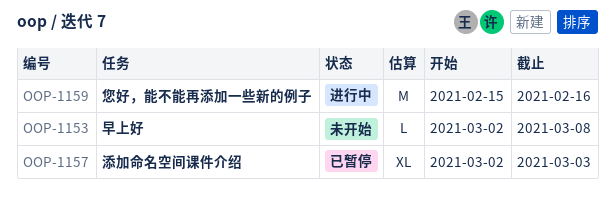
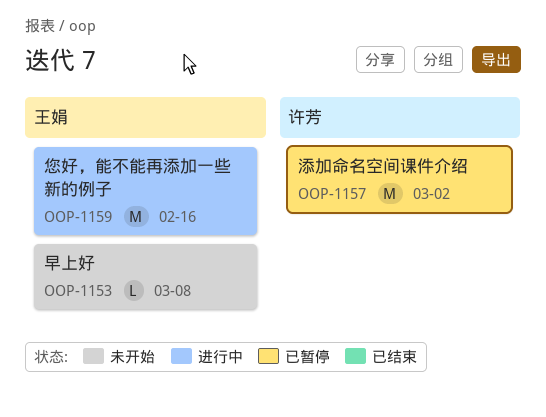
OOP-1157, estimate: XL -> M
OOP-1157, due: Mar 3 -> Mar 2

